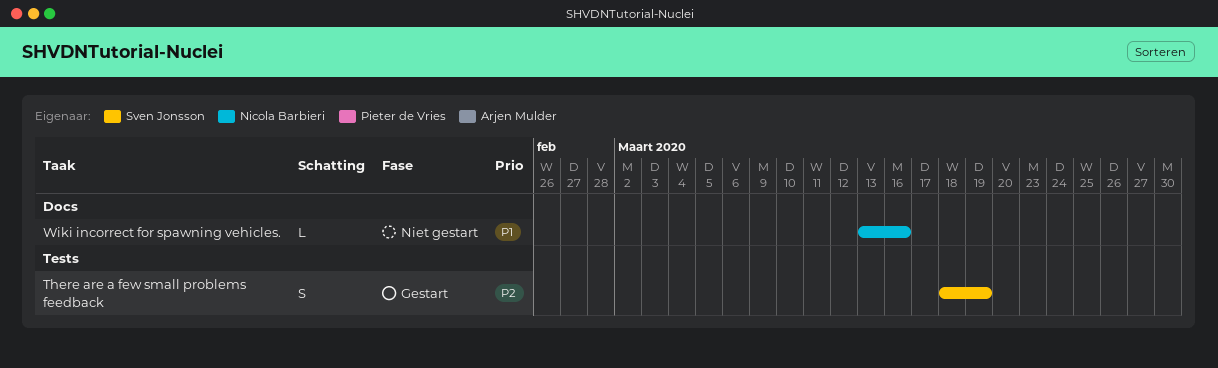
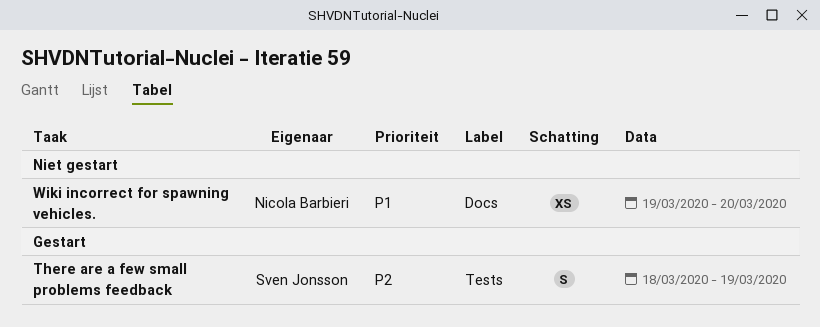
Wiki incorrect for spawning vehicles., estimate: L -> XS
Wiki incorrect for spawning vehicles., start: Mar 13 -> Mar 19
Wiki incorrect for spawning vehicles., due: Mar 16 -> Mar 20

